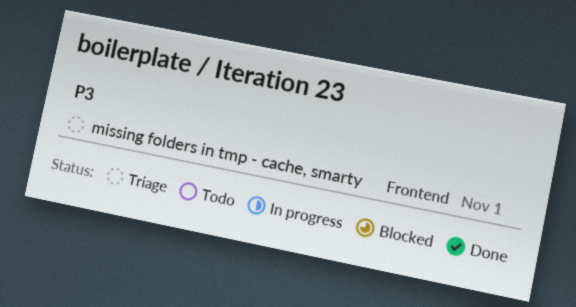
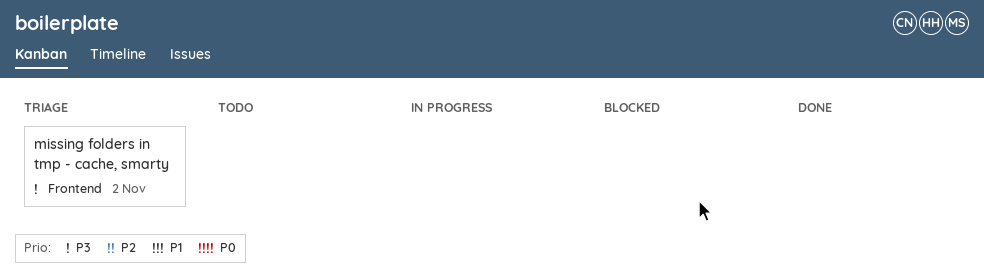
missing folders in tmp - cache, smarty, due: Nov 1 -> Nov 2

